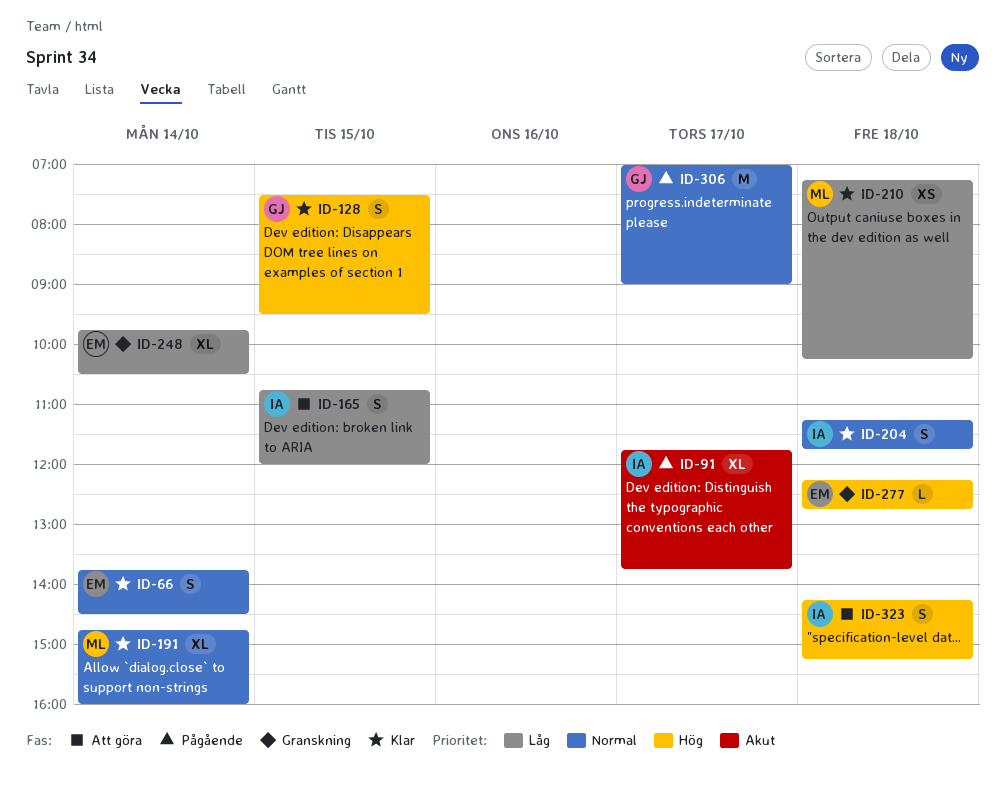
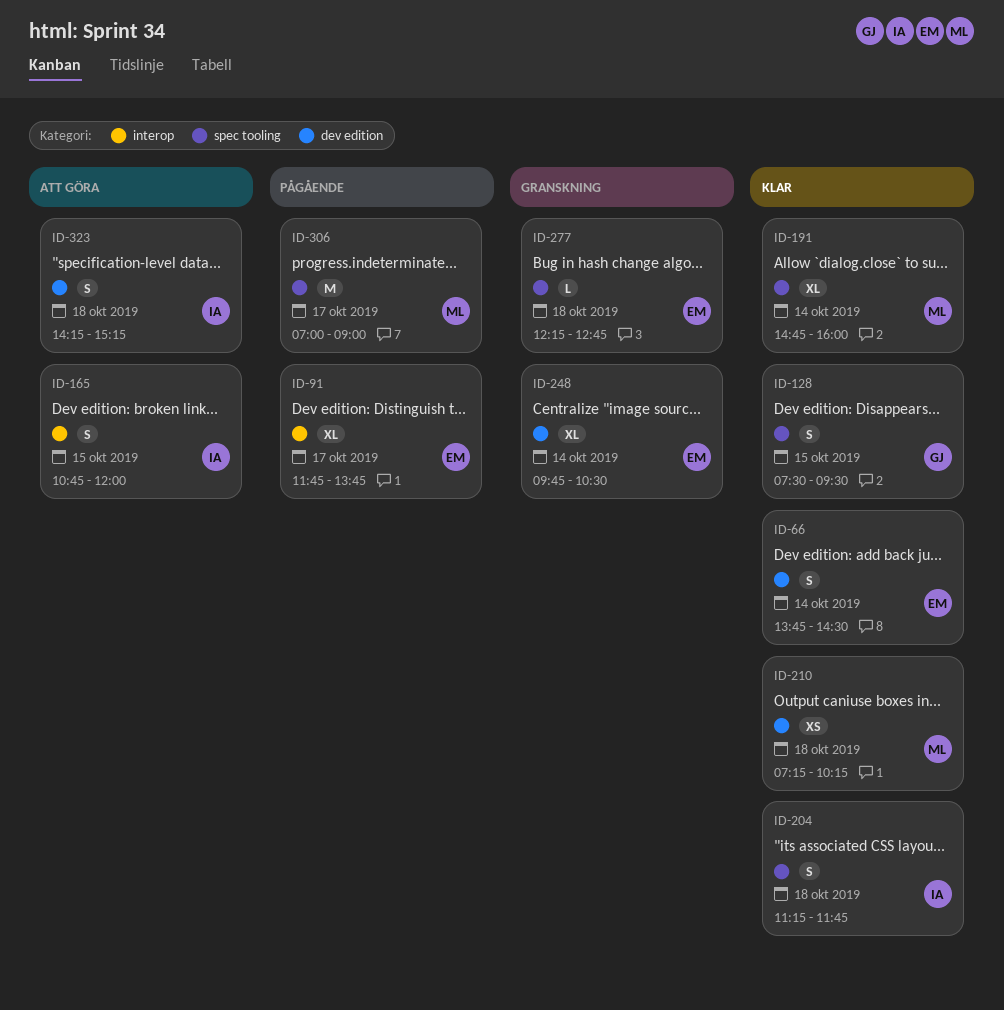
ID-91, owner: IA -> EM
ID-306, owner: GJ -> ML

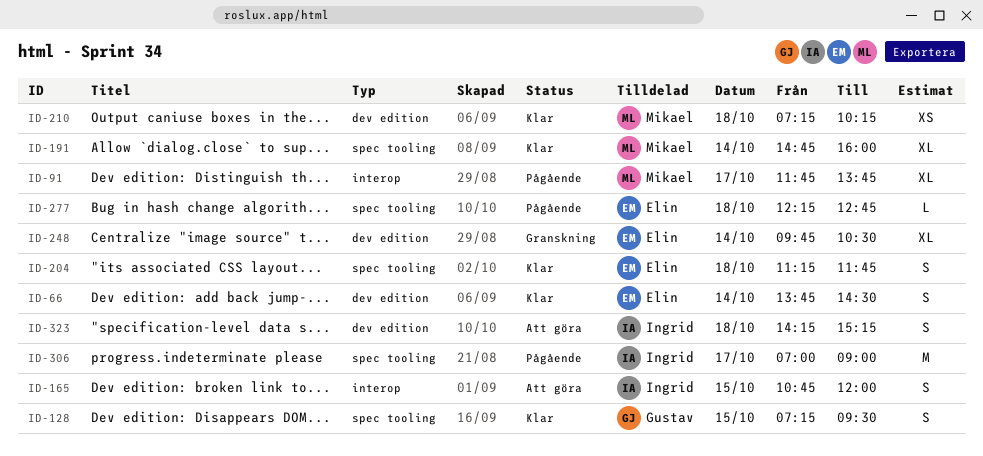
ID-91, owner: Elin -> Mikael
ID-128, begins: 07:30 -> 07:15
ID-204, owner: Ingrid -> Elin
ID-277, status: Granskning -> Pågående
ID-306, owner: Mikael -> Ingrid

